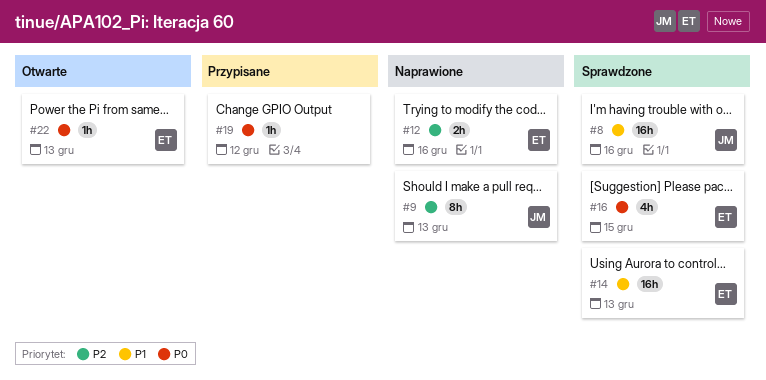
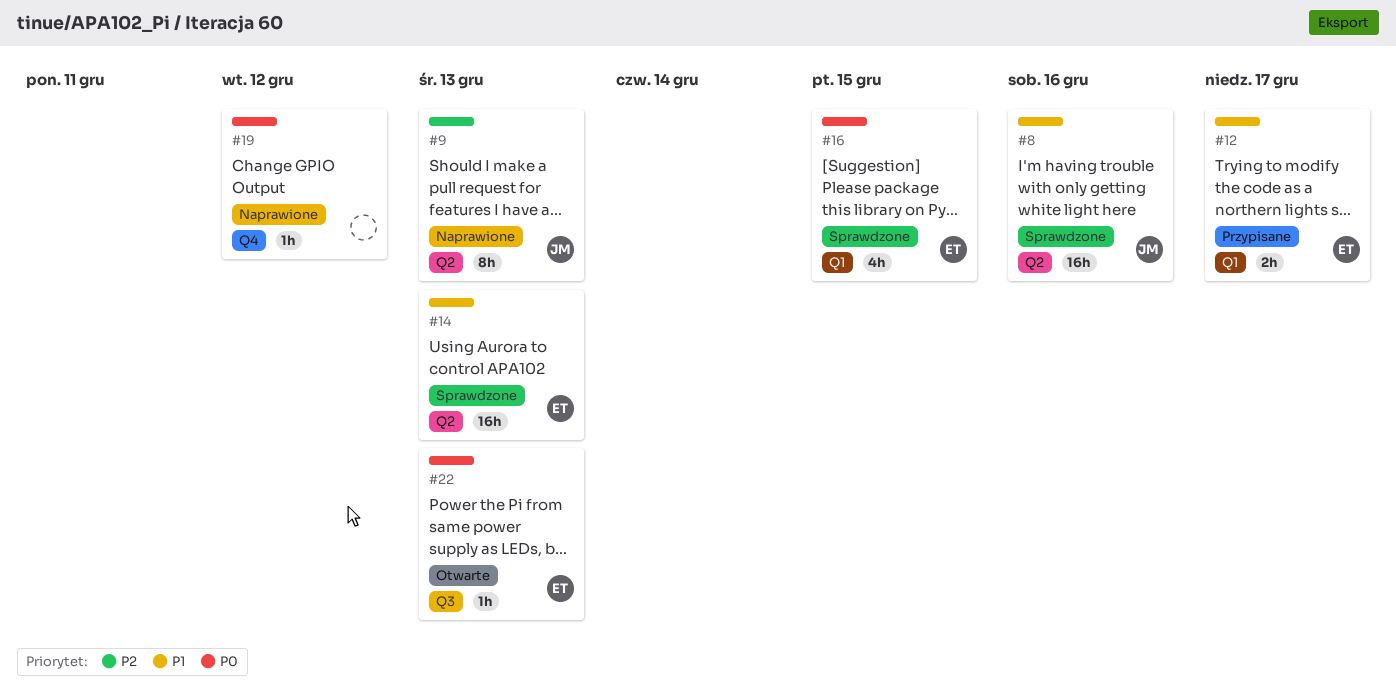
#12, status: Naprawione -> Przypisane
#12, priority: P2 -> P1
#12, due: Dec 16 -> Dec 17
#19, status: Przypisane -> Naprawione

